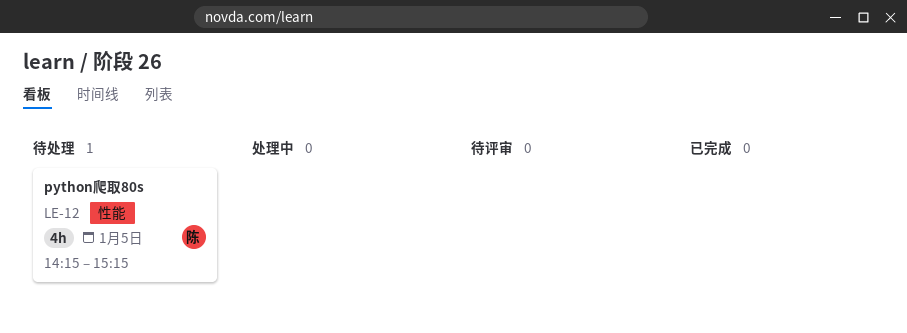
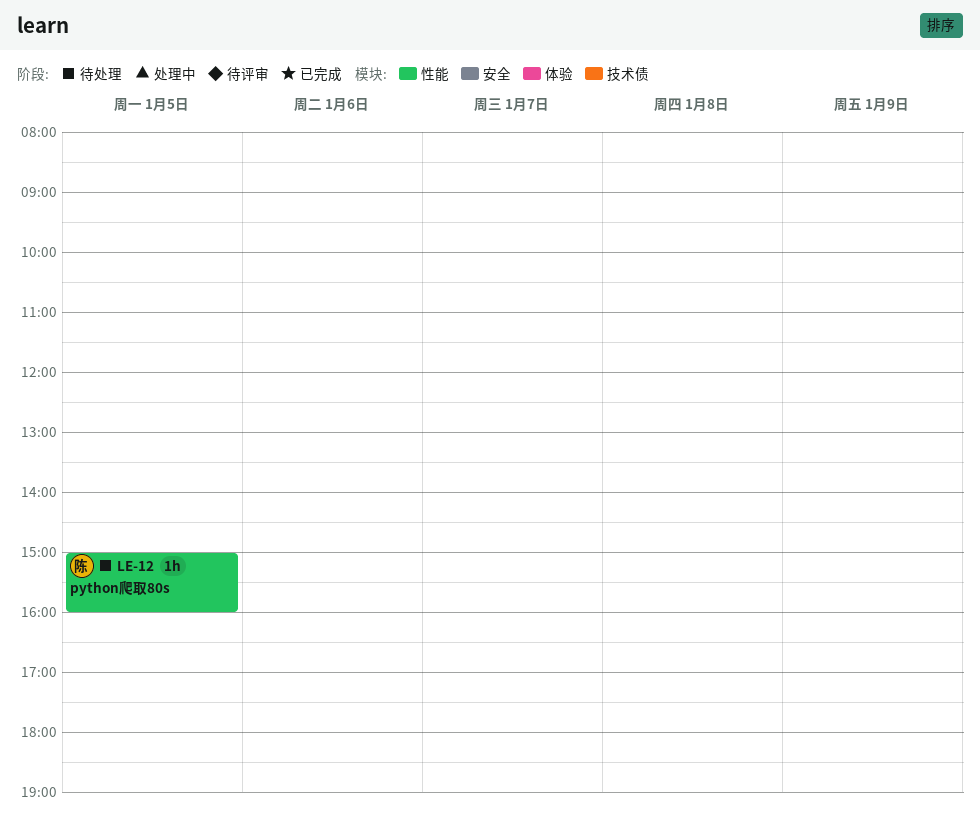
LE-12, estimate: 4h -> 1h
LE-12, begins: 14:15 -> 15:00
LE-12, ends: 15:15 -> 16:00

